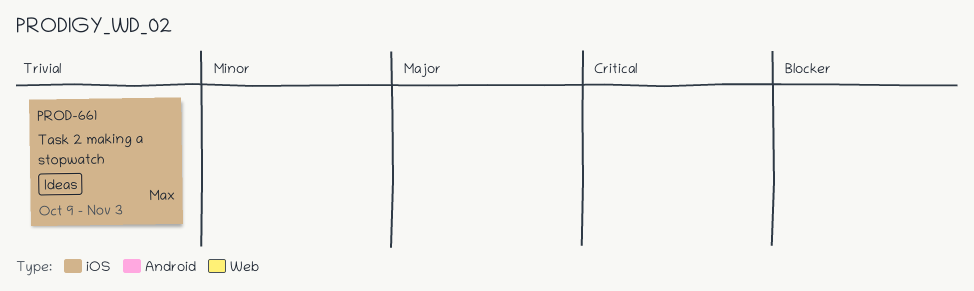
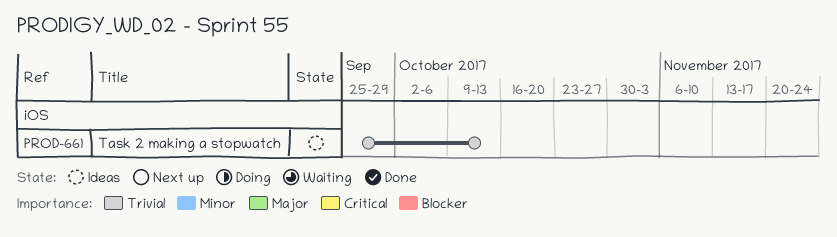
PROD-661, start: Oct 9 -> Sep 25
PROD-661, due: Nov 3 -> Oct 13

